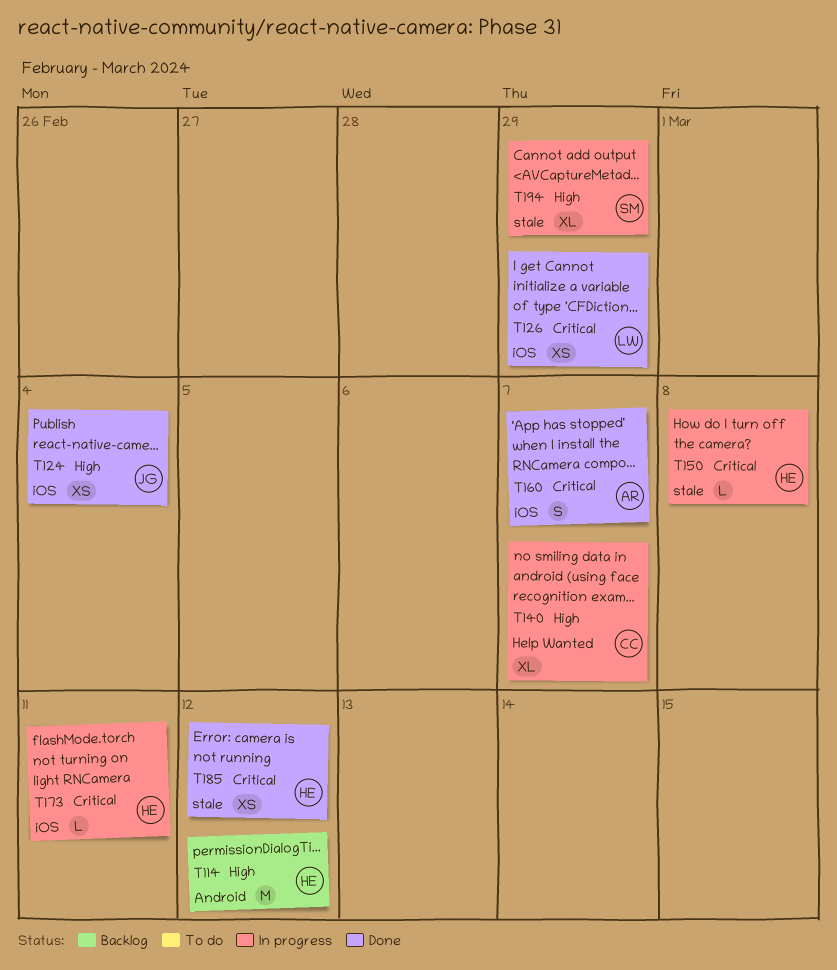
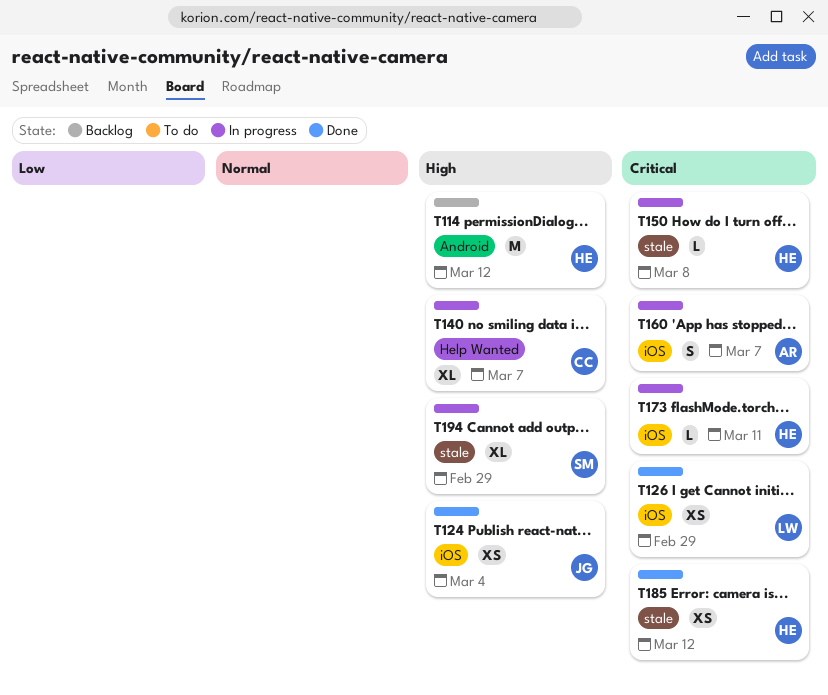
T160, status: Done -> In progress

